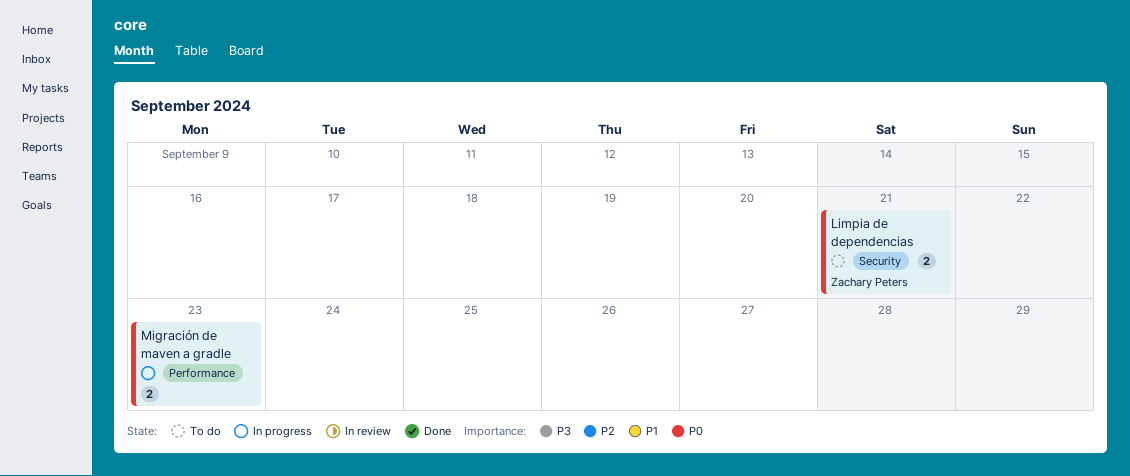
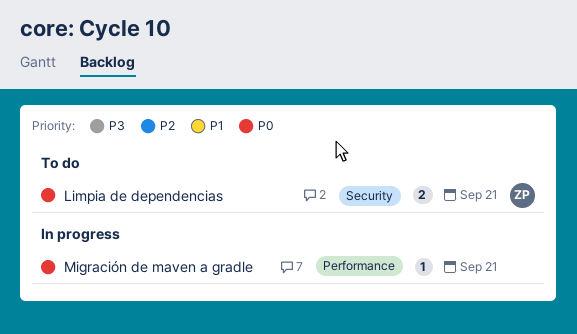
Migración de maven a gradle, estimate: 2 -> 1
Migración de maven a gradle, due: Sep 23 -> Sep 21

